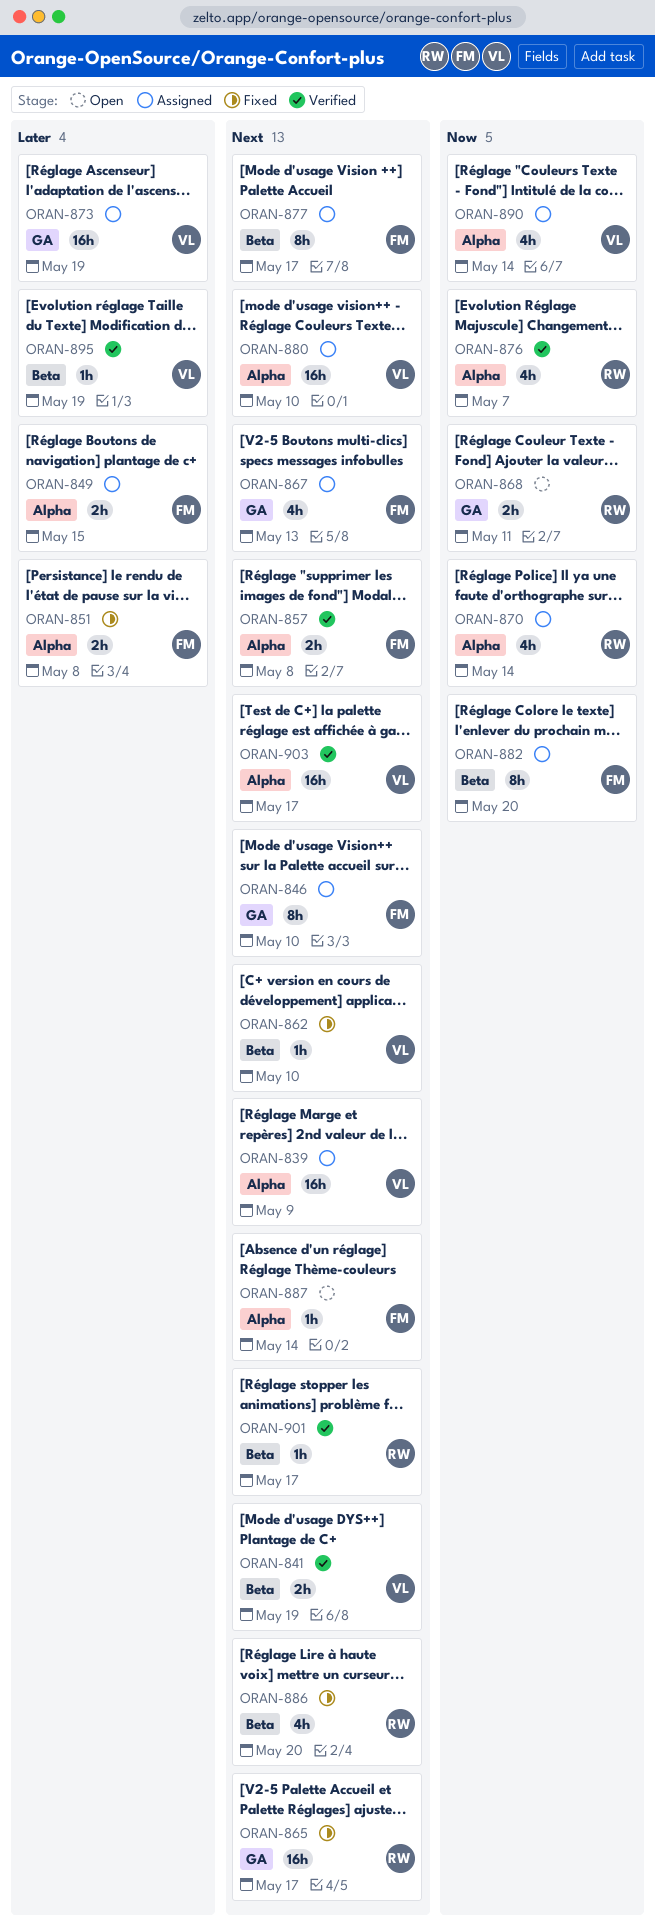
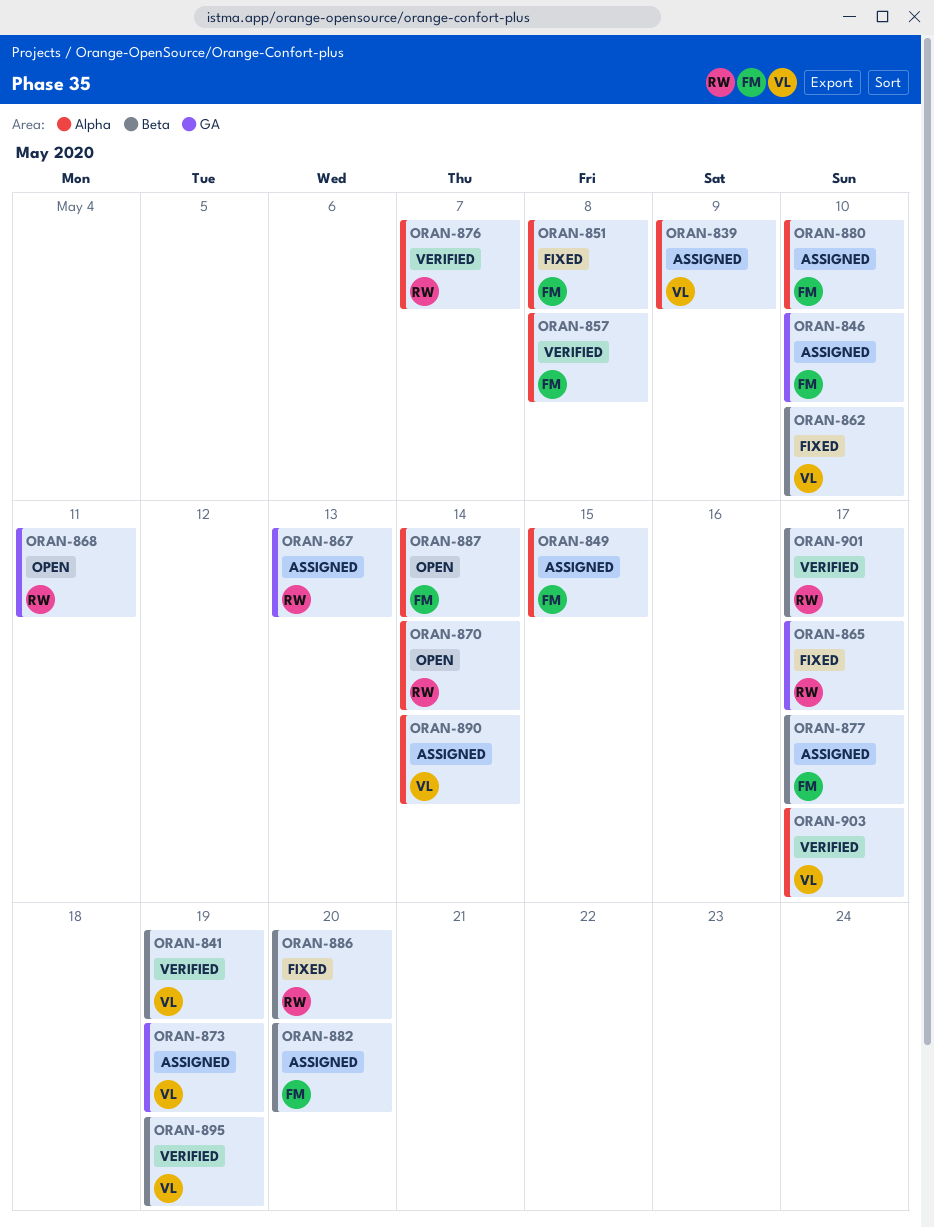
ORAN-867, owner: FM -> RW
ORAN-870, status: Assigned -> Open
ORAN-880, owner: VL -> FM

